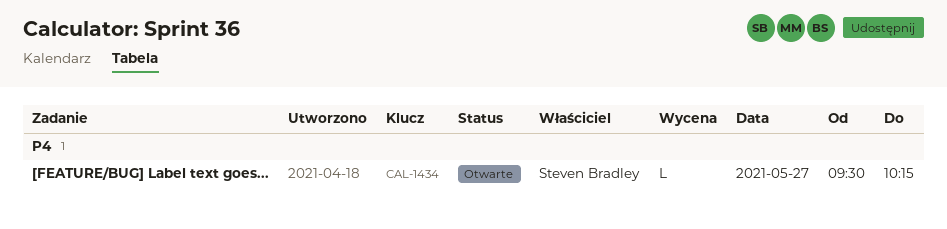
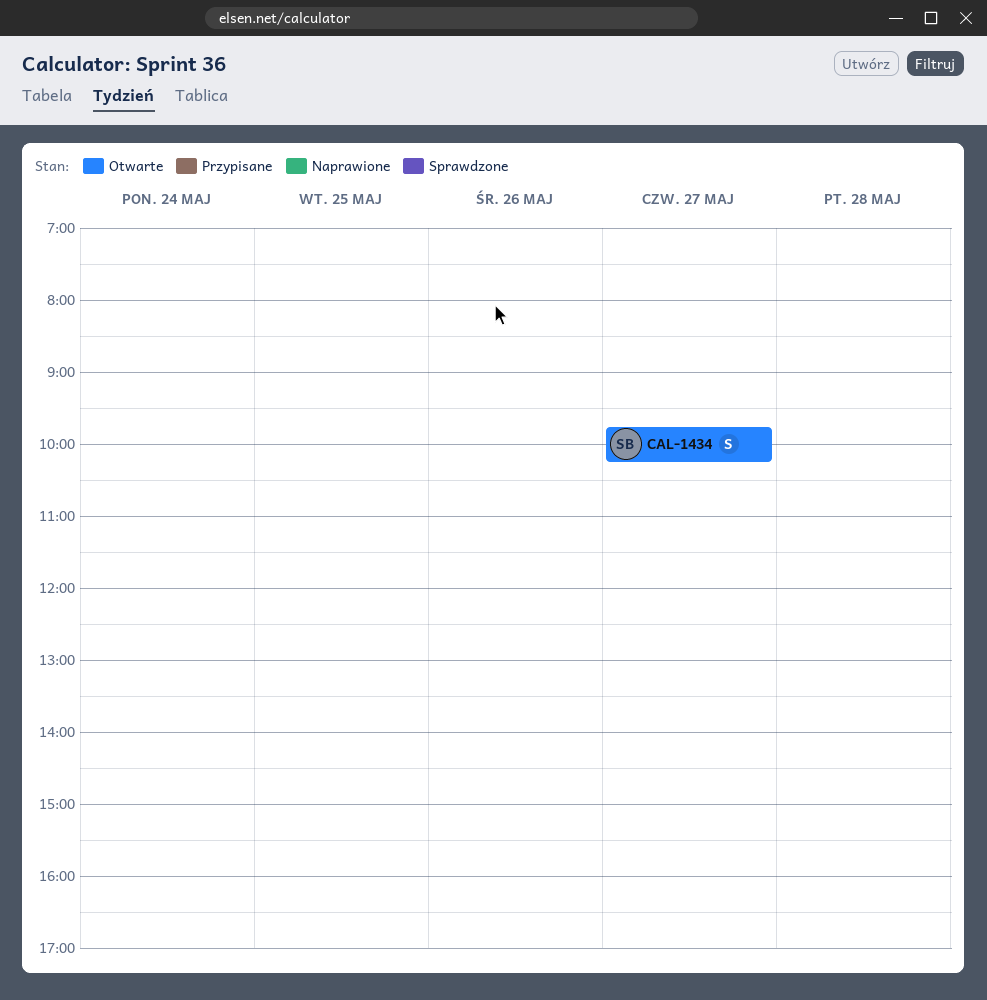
CAL-1434, estimate: L -> S
CAL-1434, begins: 09:30 -> 09:45

